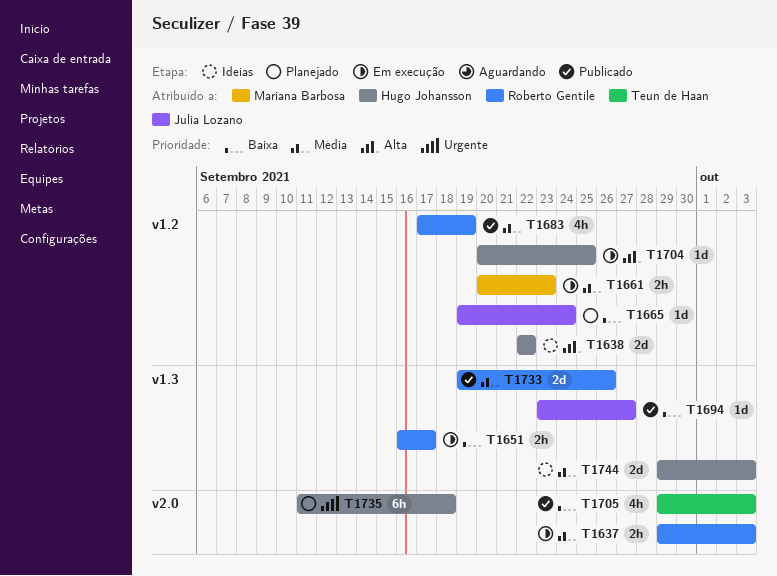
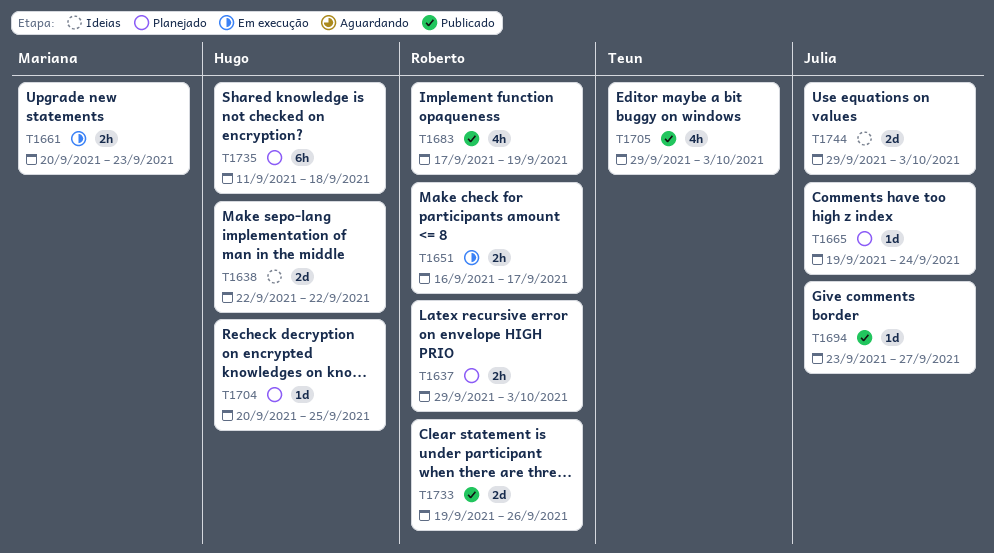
T1637, status: Em execução -> Planejado
T1704, status: Em execução -> Planejado
T1744, owner: Hugo Johansson -> Julia Lozano

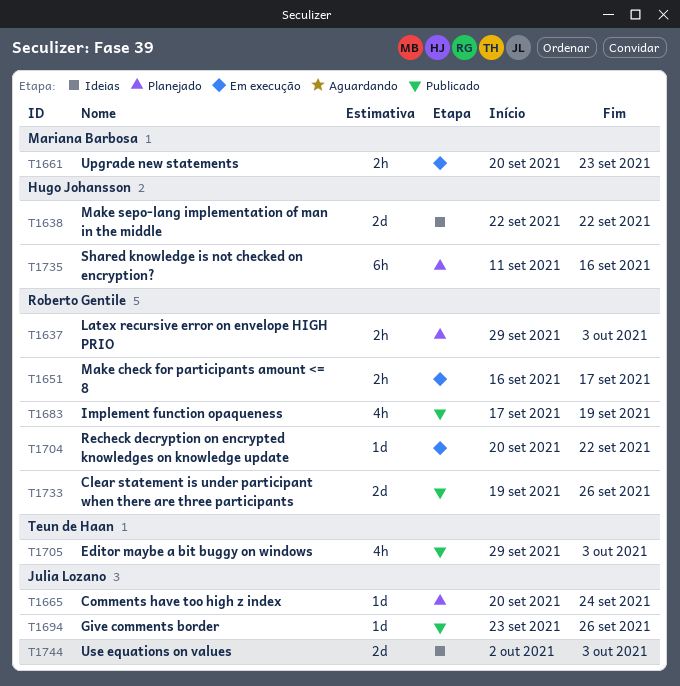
T1665, start: Sep 19 -> Sep 20
T1694, due: Sep 27 -> Sep 26
T1704, status: Planejado -> Em execução
T1704, owner: Hugo Johansson -> Roberto Gentile
T1704, due: Sep 25 -> Sep 22
T1735, due: Sep 18 -> Sep 16
T1744, start: Sep 29 -> Oct 2

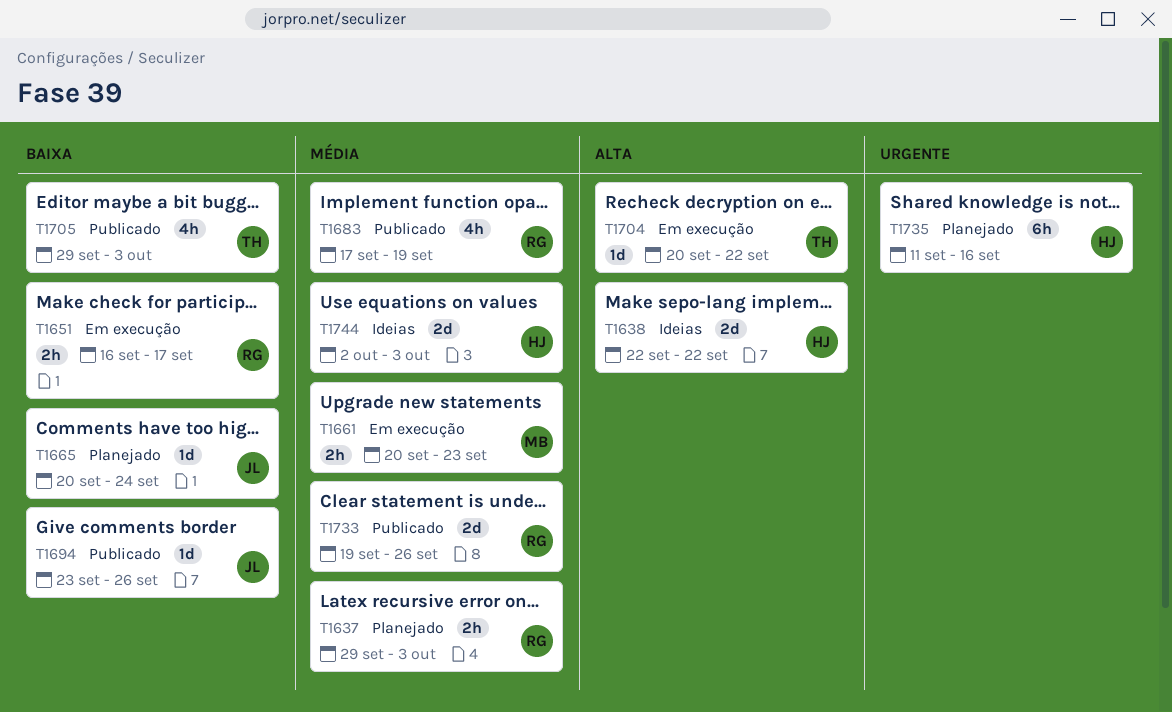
T1704, owner: Roberto Gentile -> Teun de Haan
T1744, owner: Julia Lozano -> Hugo Johansson

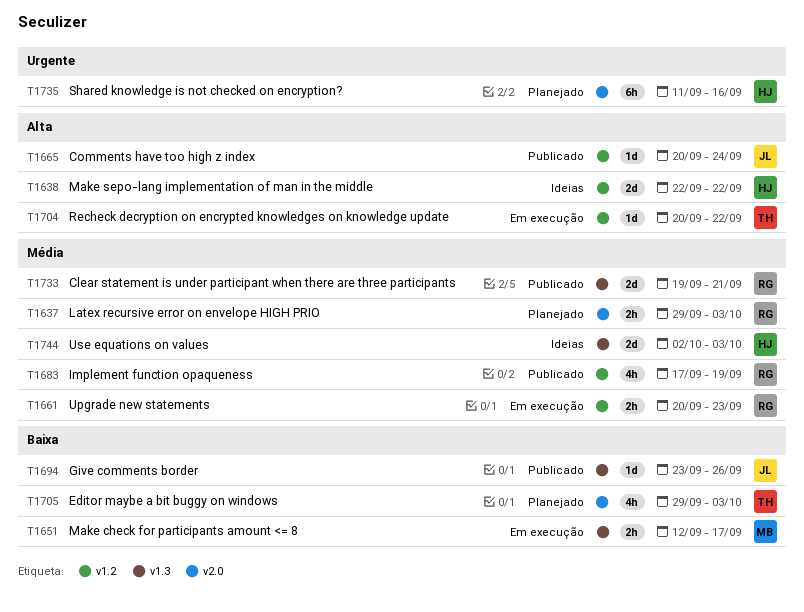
T1651, owner: RG -> MB
T1651, start: Sep 16 -> Sep 12
T1661, owner: MB -> RG
T1665, status: Planejado -> Publicado
T1665, priority: Baixa -> Alta
T1705, status: Publicado -> Planejado
T1733, due: Sep 26 -> Sep 21

